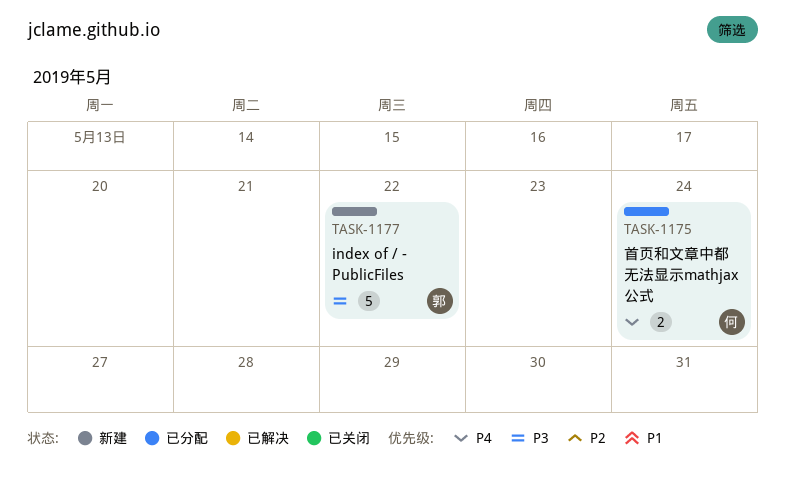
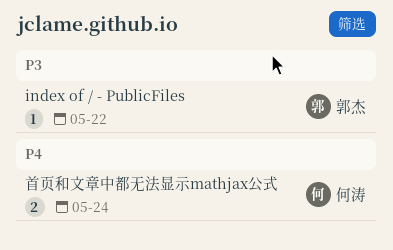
index of / - PublicFiles, estimate: 5 -> 1

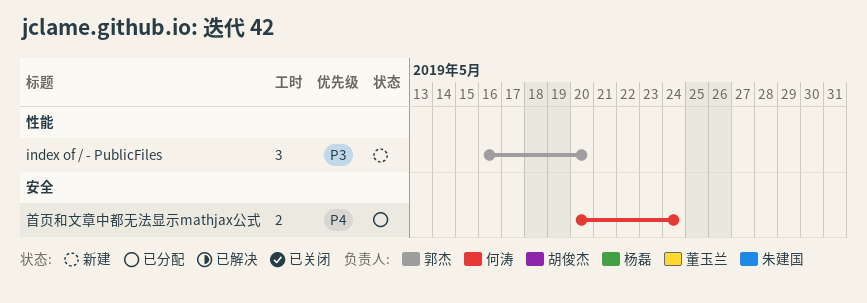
index of / - PublicFiles, estimate: 1 -> 3
index of / - PublicFiles, due: May 22 -> May 20

